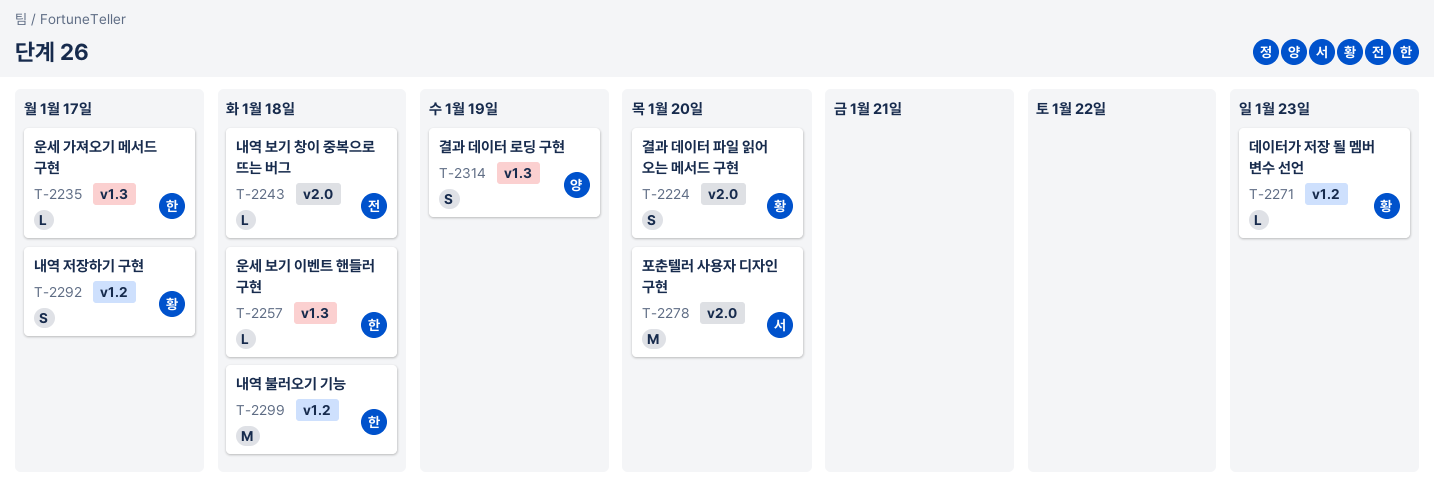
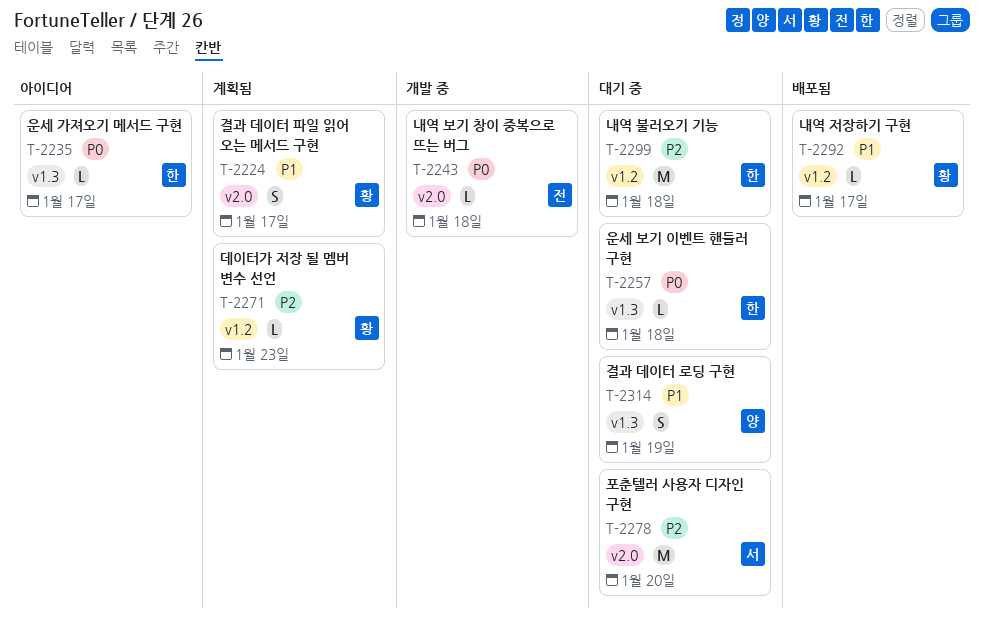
T-2224, due: Jan 20 -> Jan 17
T-2292, estimate: S -> L

